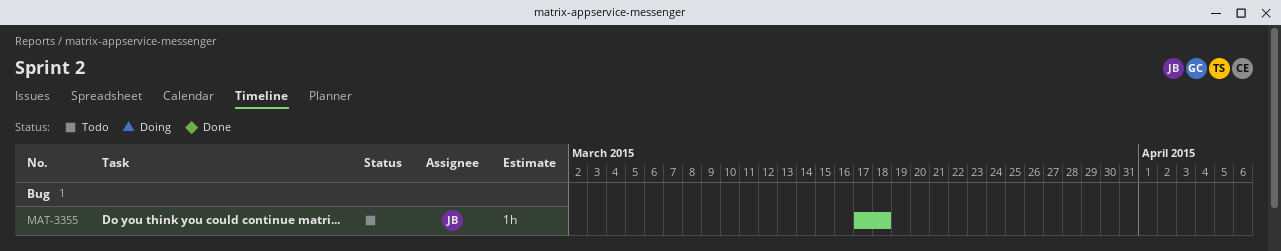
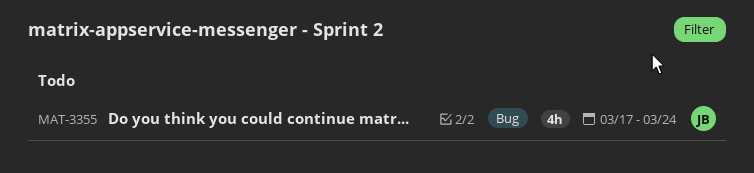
MAT-3355, estimate: 1h -> 4h
MAT-3355, due: Mar 18 -> Mar 24

